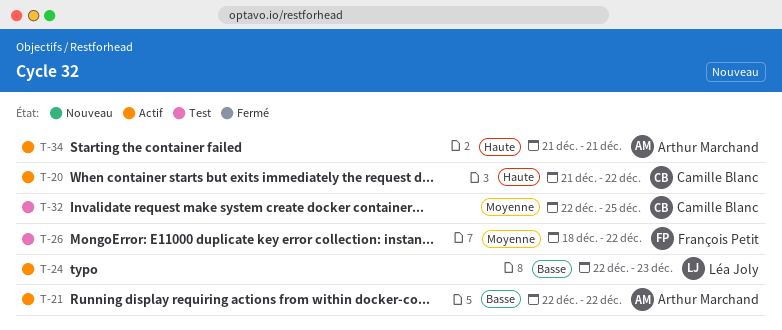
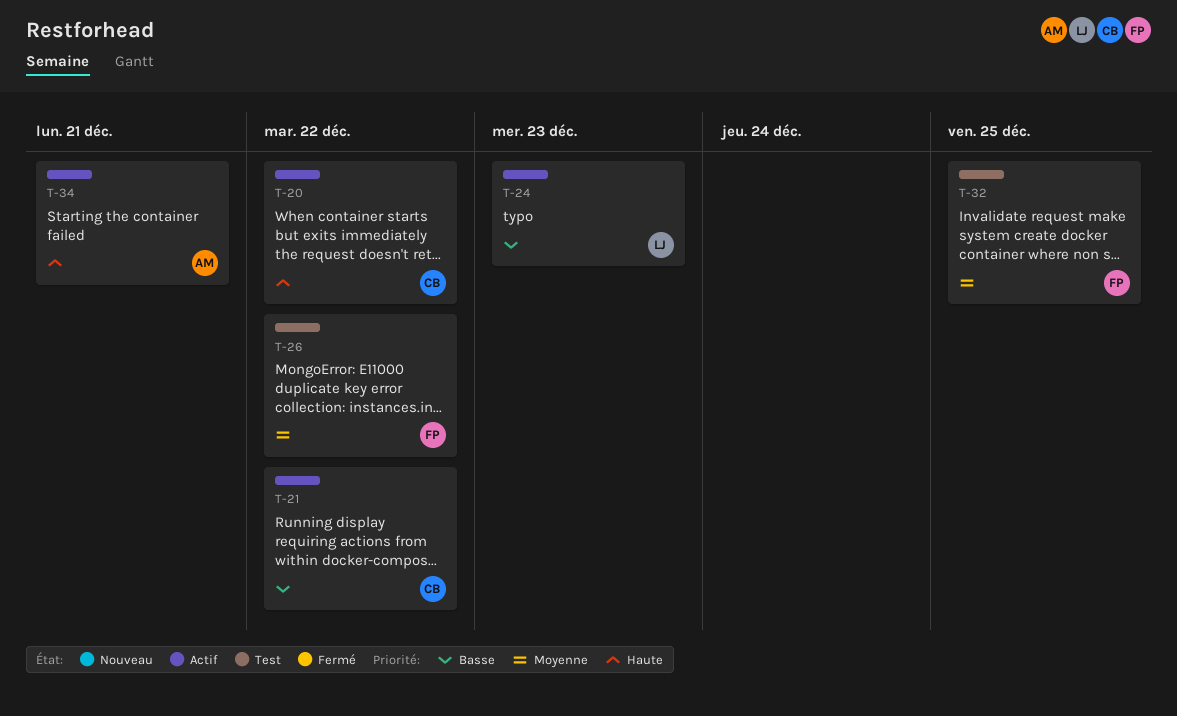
T-21, owner: Arthur Marchand -> Camille Blanc
T-32, owner: Camille Blanc -> François Petit

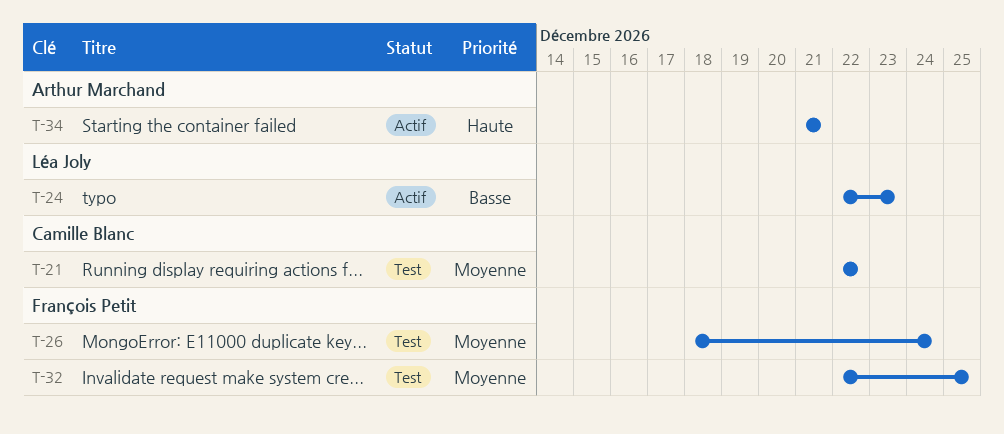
T-20: present -> none
T-21, status: Actif -> Test
T-21, priority: Basse -> Moyenne
T-26, due: Dec 22 -> Dec 24

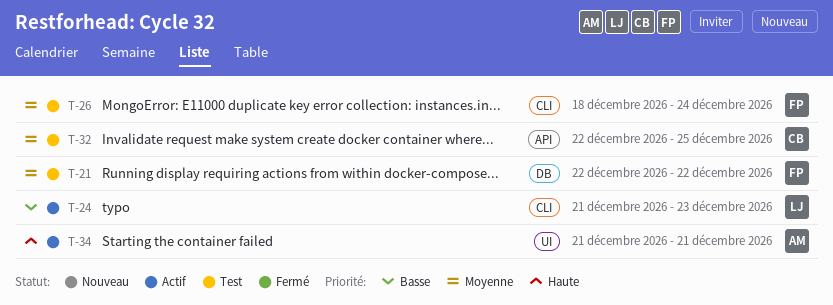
T-21, owner: Camille Blanc -> François Petit
T-24, start: Dec 22 -> Dec 21
T-32, owner: François Petit -> Camille Blanc

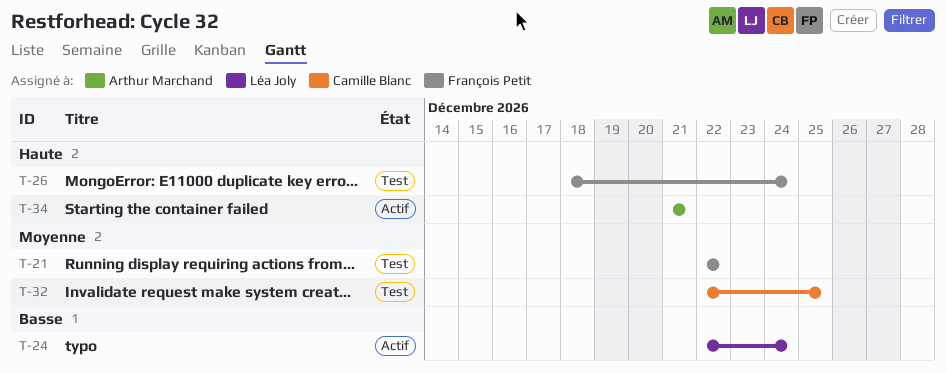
T-24, start: Dec 21 -> Dec 22
T-24, due: Dec 23 -> Dec 24
T-26, priority: Moyenne -> Haute

